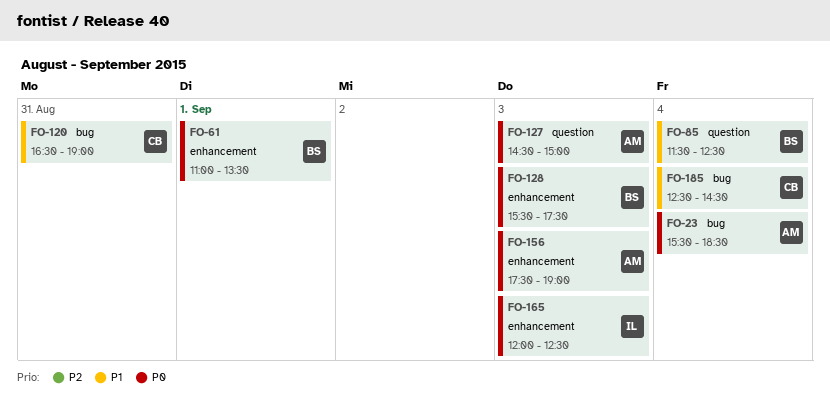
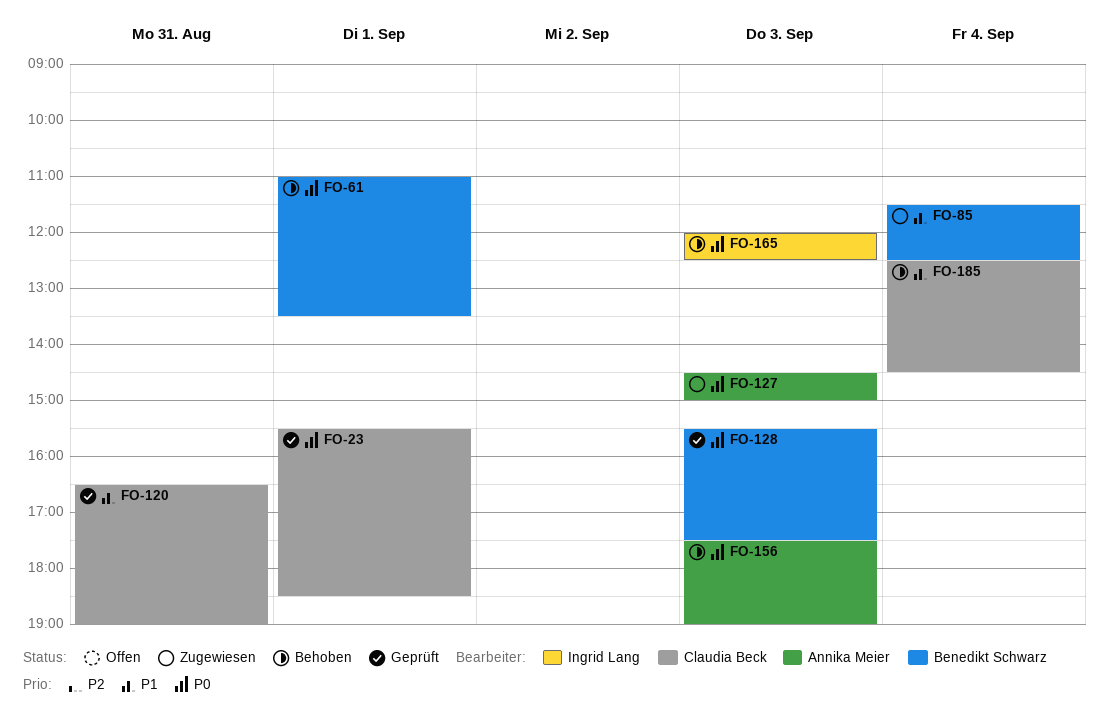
FO-23, owner: Annika Meier -> Claudia Beck
FO-23, day: Sep 4 -> Sep 1

